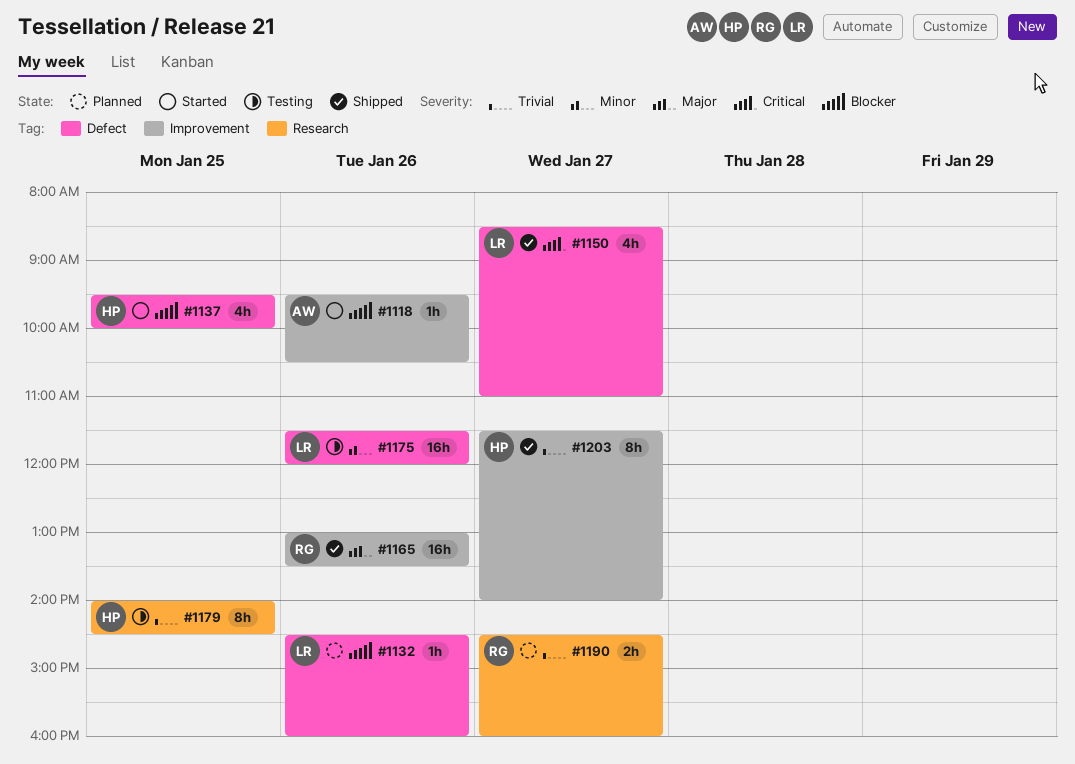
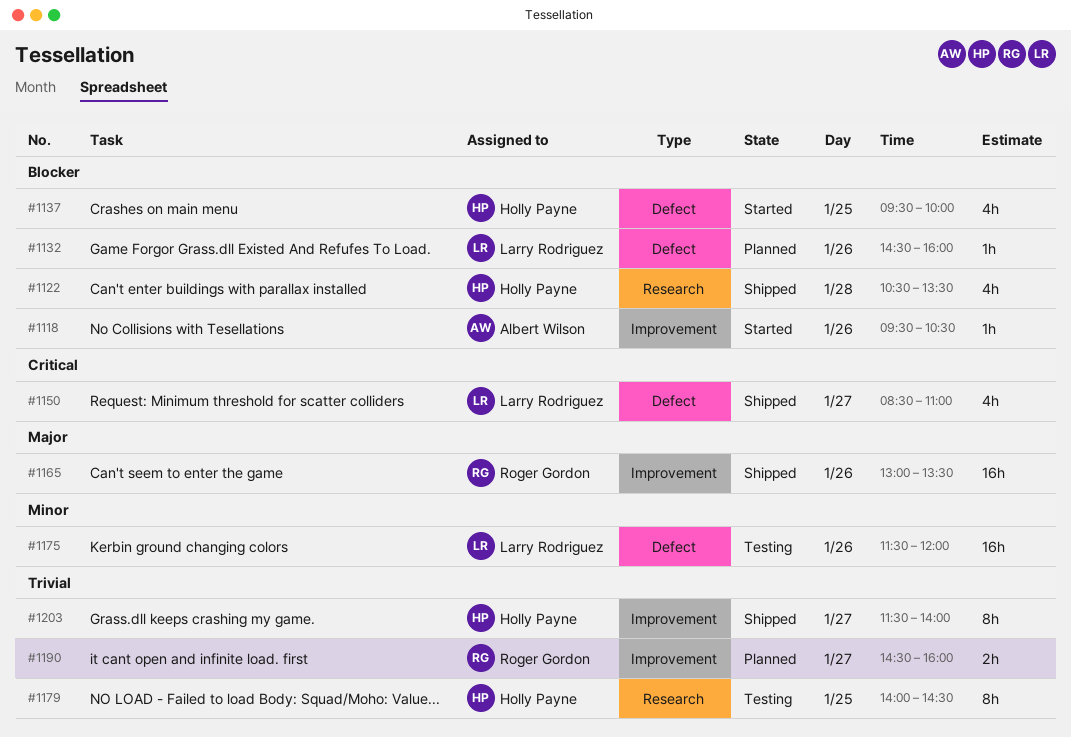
#1122: none -> present
#1190, label: Research -> Improvement

